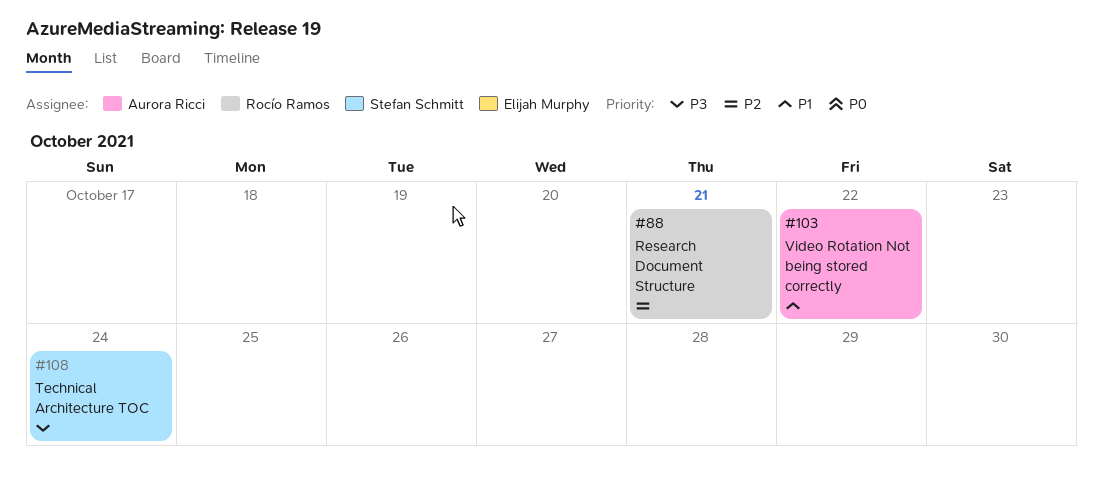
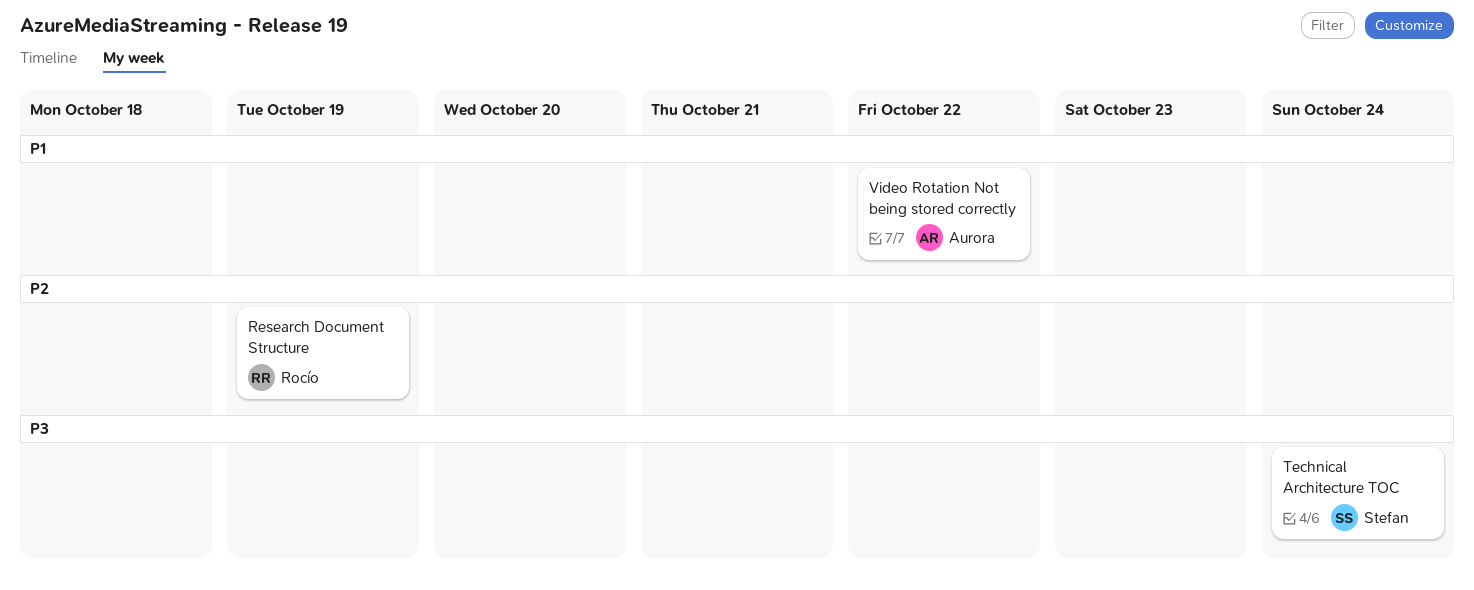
Research Document Structure, due: Oct 21 -> Oct 19

